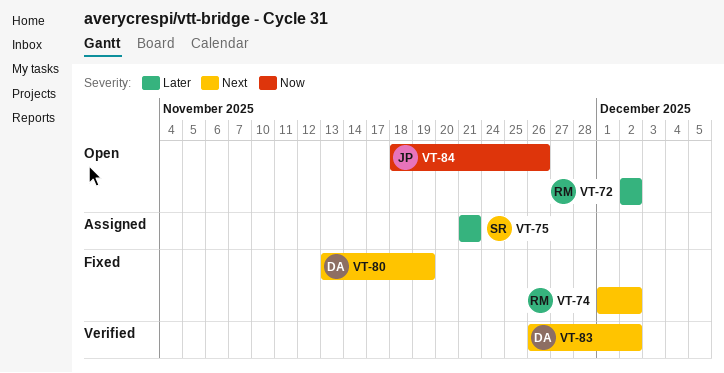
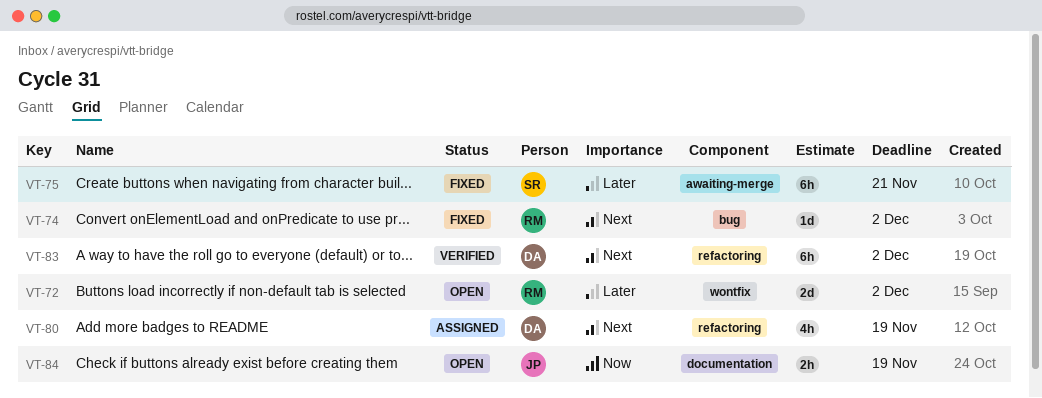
VT-75, status: Assigned -> Fixed
VT-80, status: Fixed -> Assigned
VT-84, due: Nov 26 -> Nov 19

